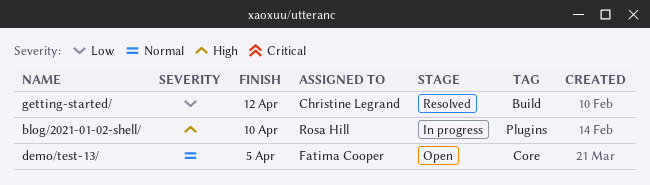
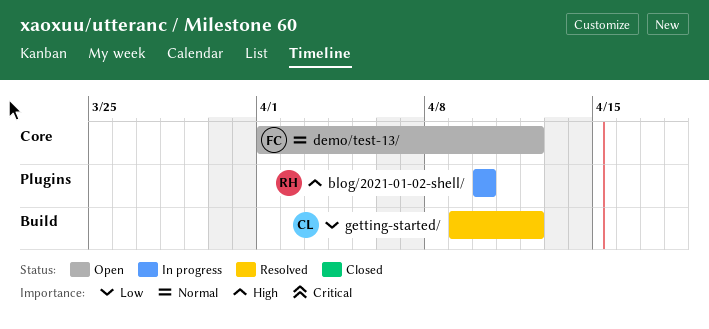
demo/test-13/, due: Apr 5 -> Apr 12

